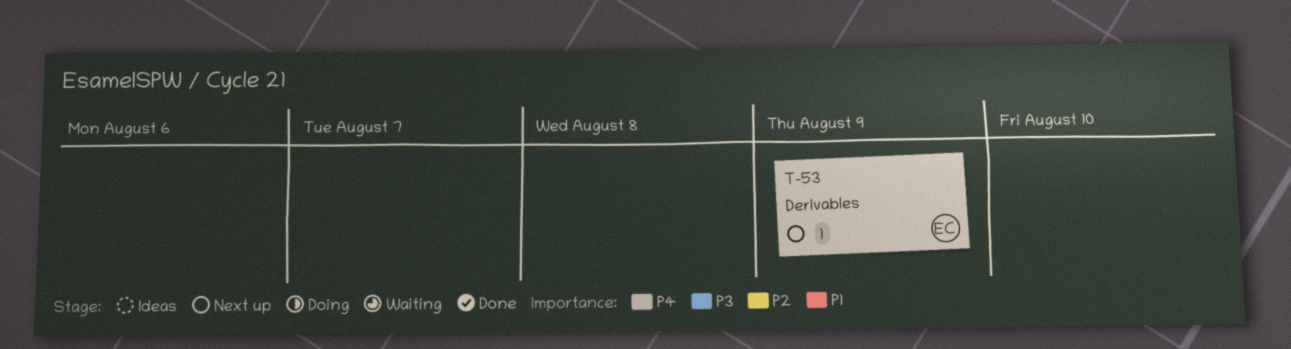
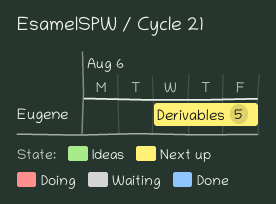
Derivables, estimate: 1 -> 5
Derivables, due: Aug 9 -> Aug 10

